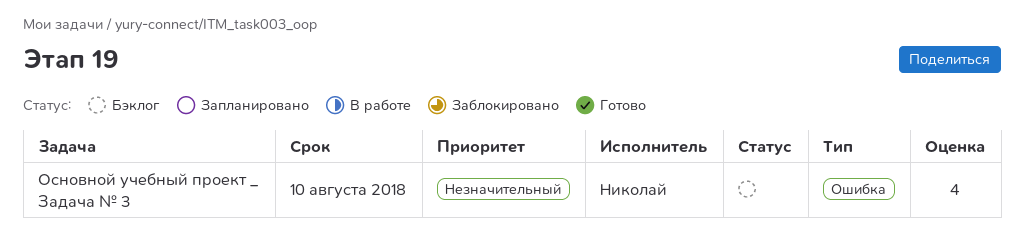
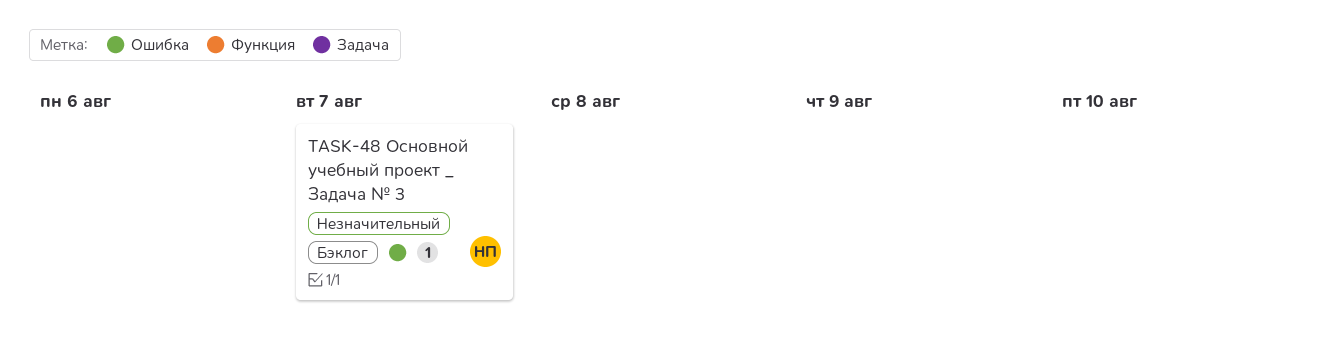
Основной учебный проект _ Задача № 3, estimate: 4 -> 1
Основной учебный проект _ Задача № 3, due: Aug 10 -> Aug 7

